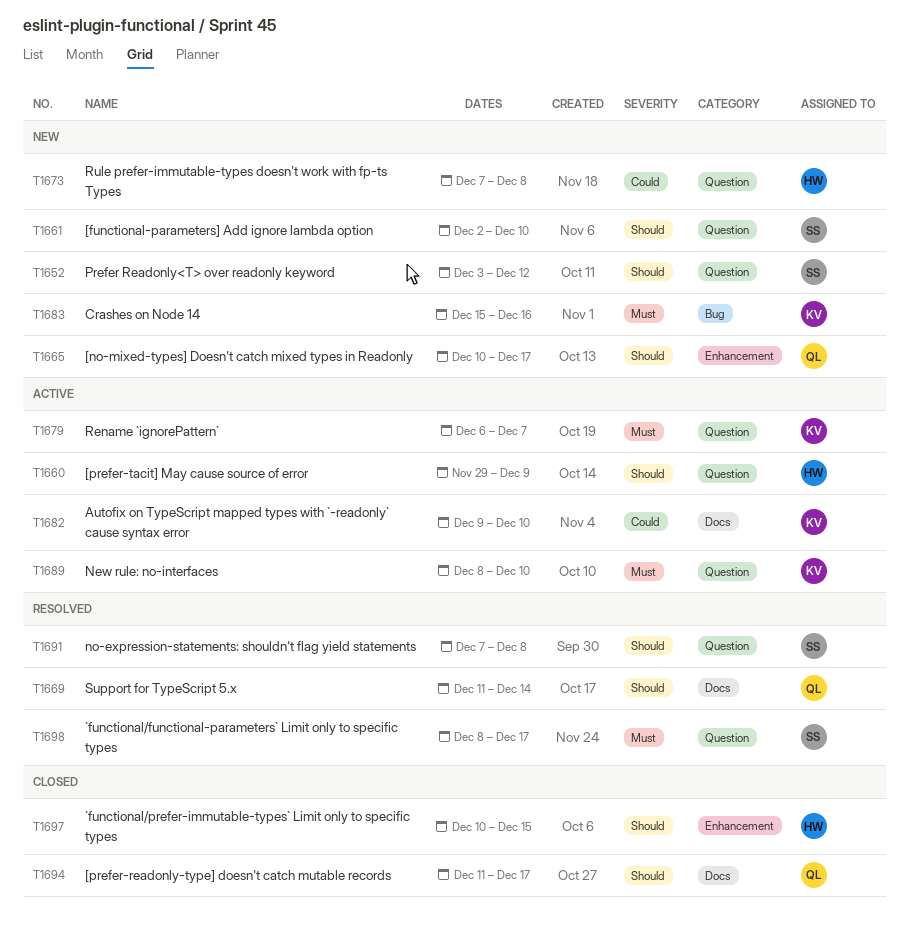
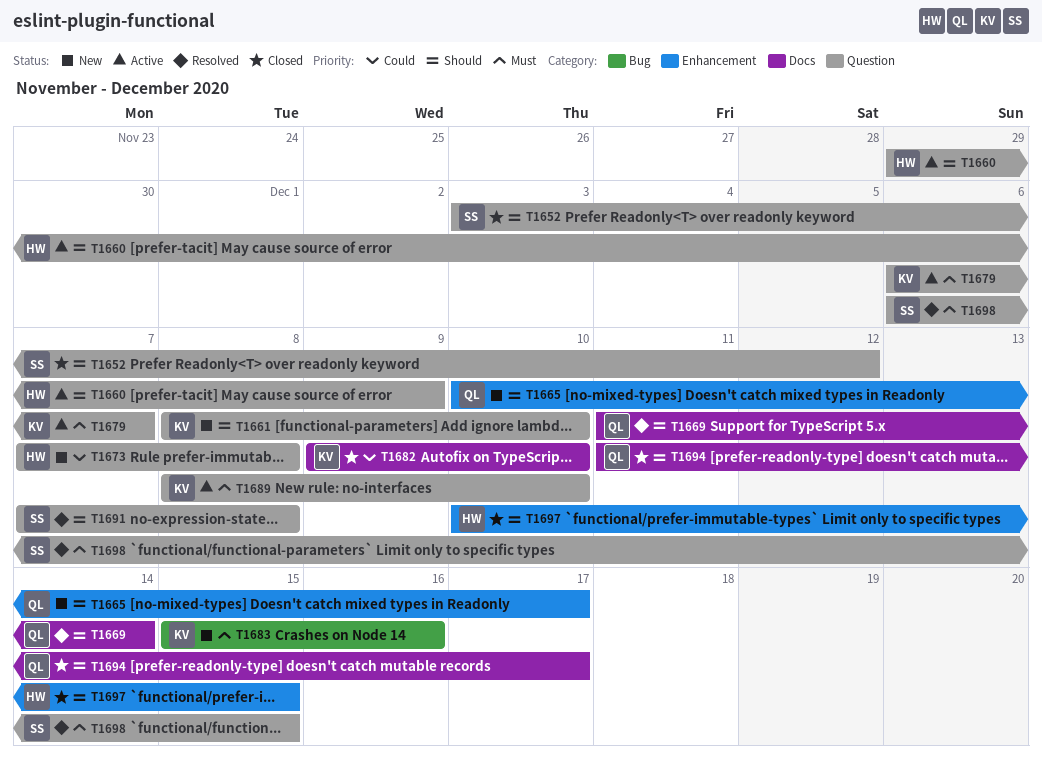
T1652, status: New -> Closed
T1661, owner: SS -> KV
T1661, start: Dec 2 -> Dec 8
T1682, status: Active -> Closed
T1698, start: Dec 8 -> Dec 6
T1698, due: Dec 17 -> Dec 15

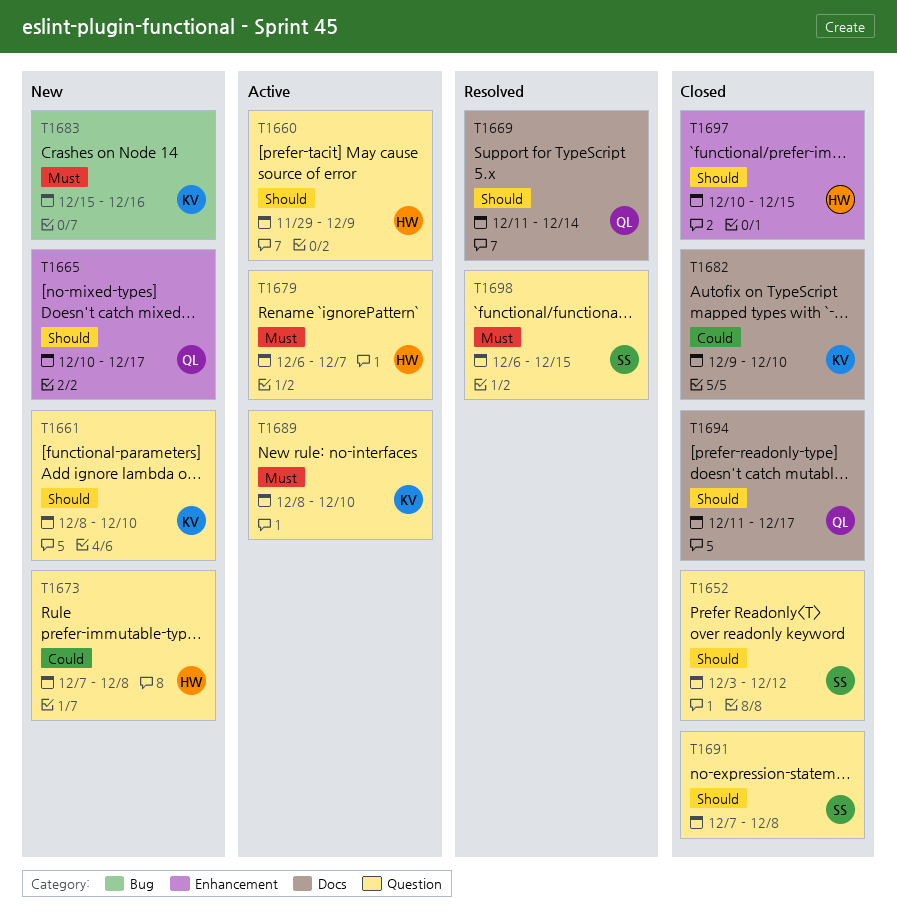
T1679, owner: KV -> HW
T1691, status: Resolved -> Closed

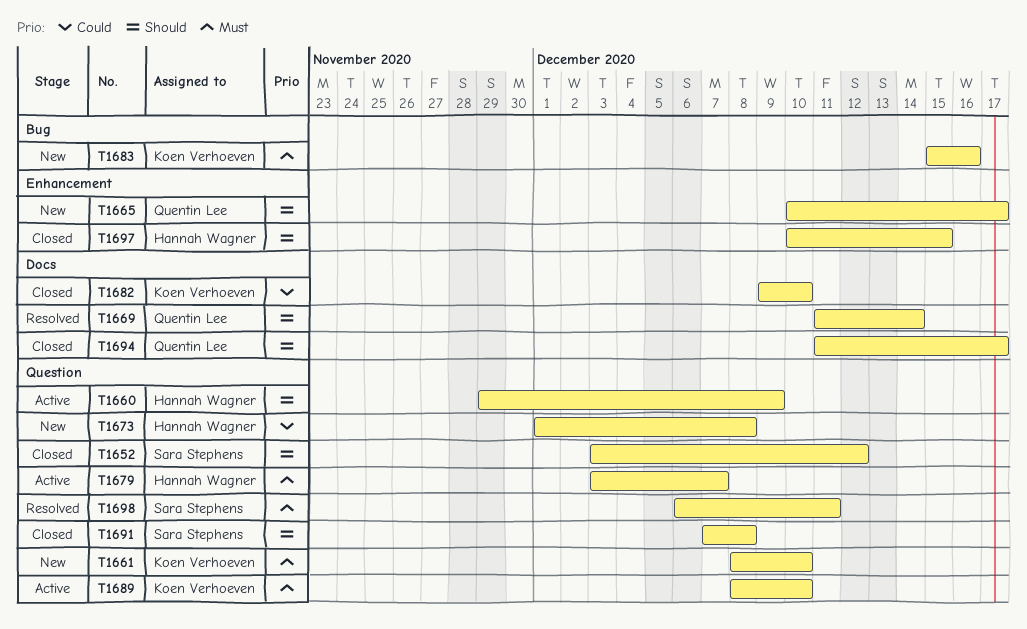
T1661, priority: Should -> Must
T1673, start: Dec 7 -> Dec 1
T1679, start: Dec 6 -> Dec 3
T1698, due: Dec 15 -> Dec 11

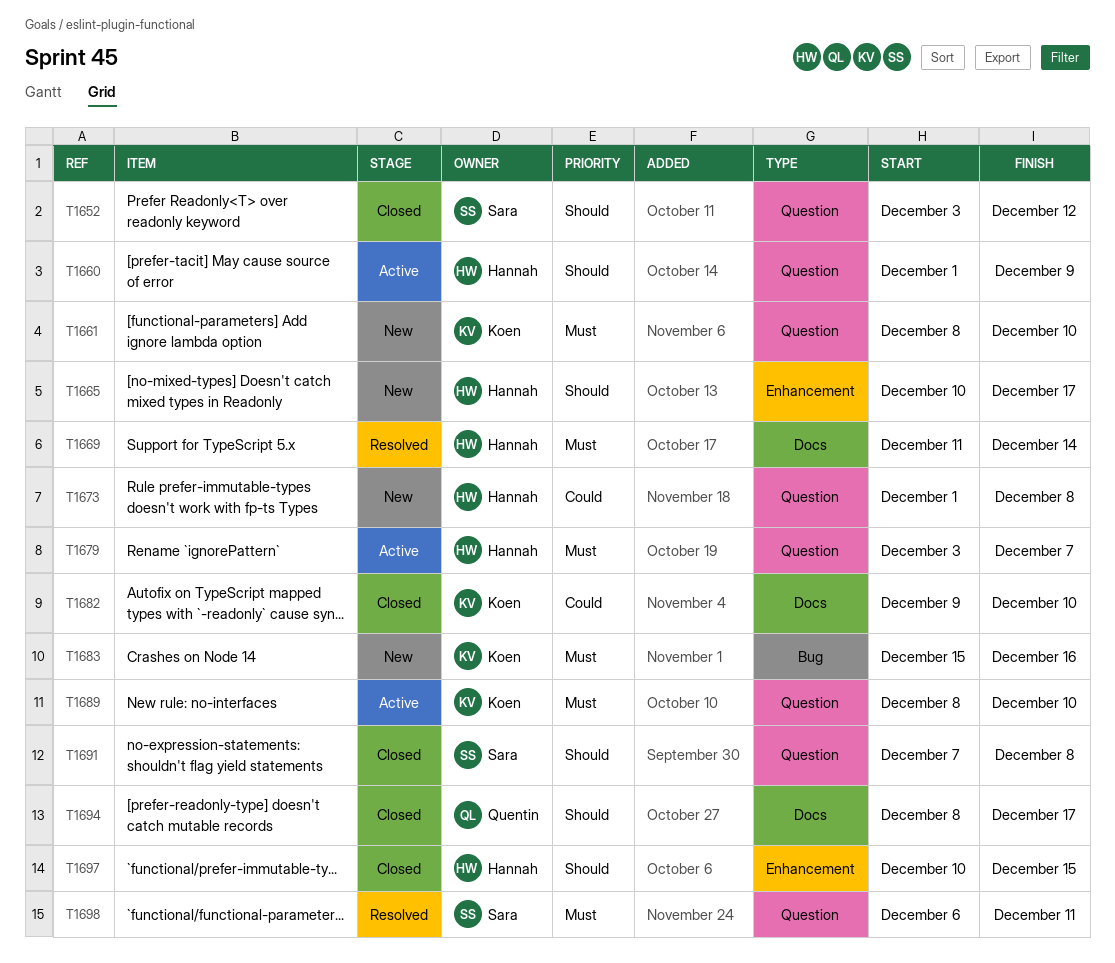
T1660, start: Nov 29 -> Dec 1
T1665, owner: Quentin Lee -> Hannah Wagner
T1669, owner: Quentin Lee -> Hannah Wagner
T1669, priority: Should -> Must
T1694, start: Dec 11 -> Dec 8

